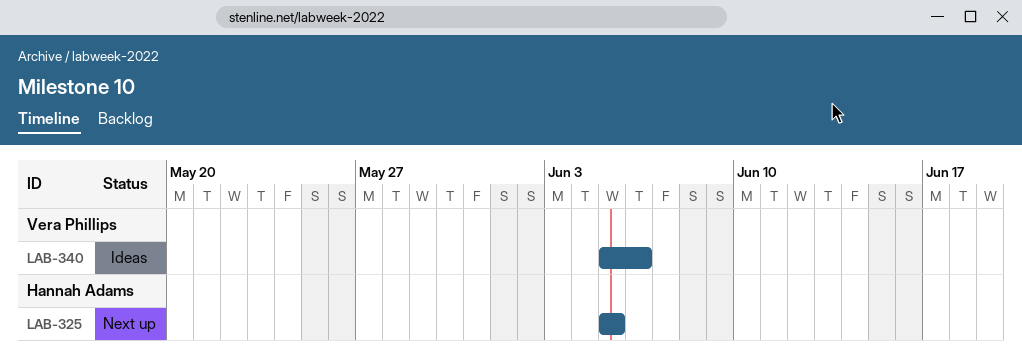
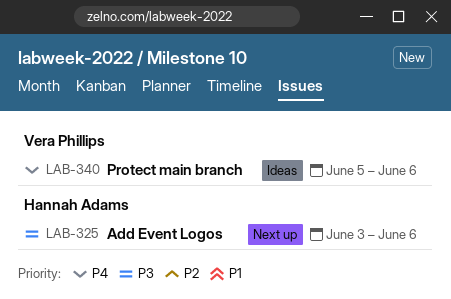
LAB-325, start: Jun 5 -> Jun 3
LAB-325, due: Jun 5 -> Jun 6

